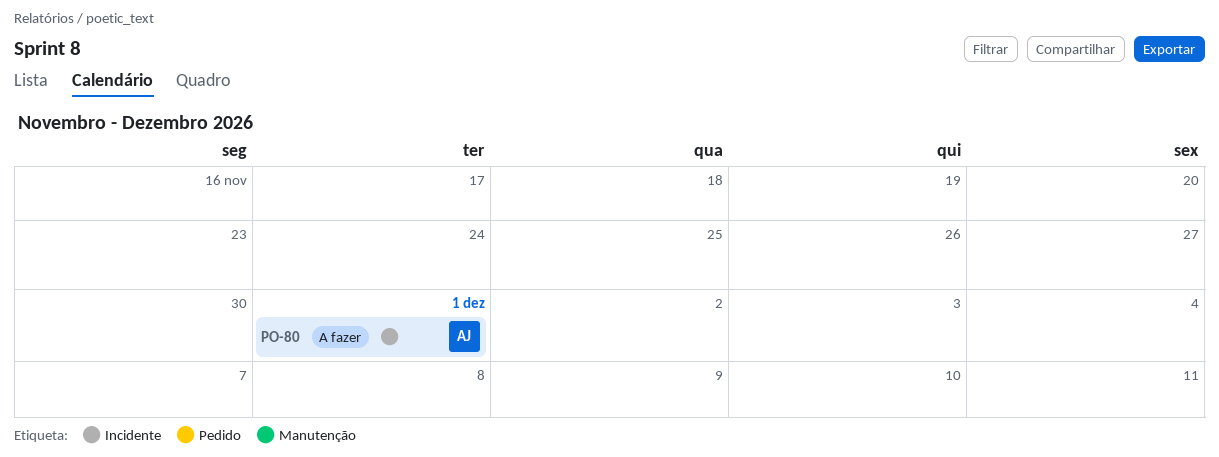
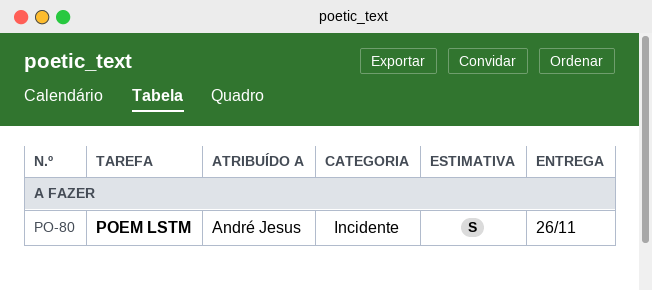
PO-80, due: Dec 1 -> Nov 26

